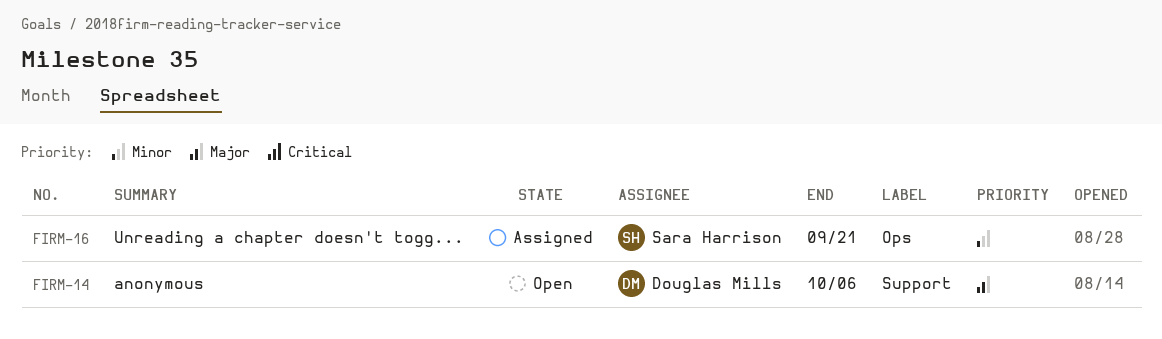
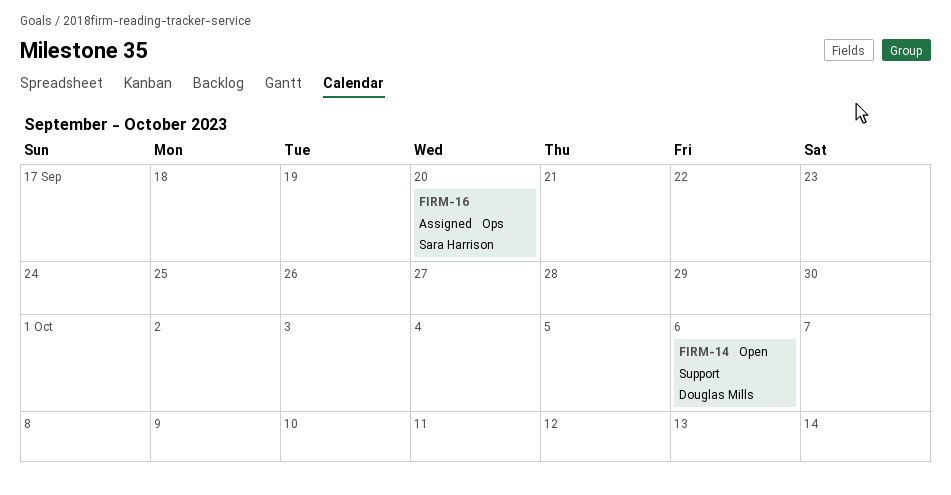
FIRM-16, due: Sep 21 -> Sep 20

